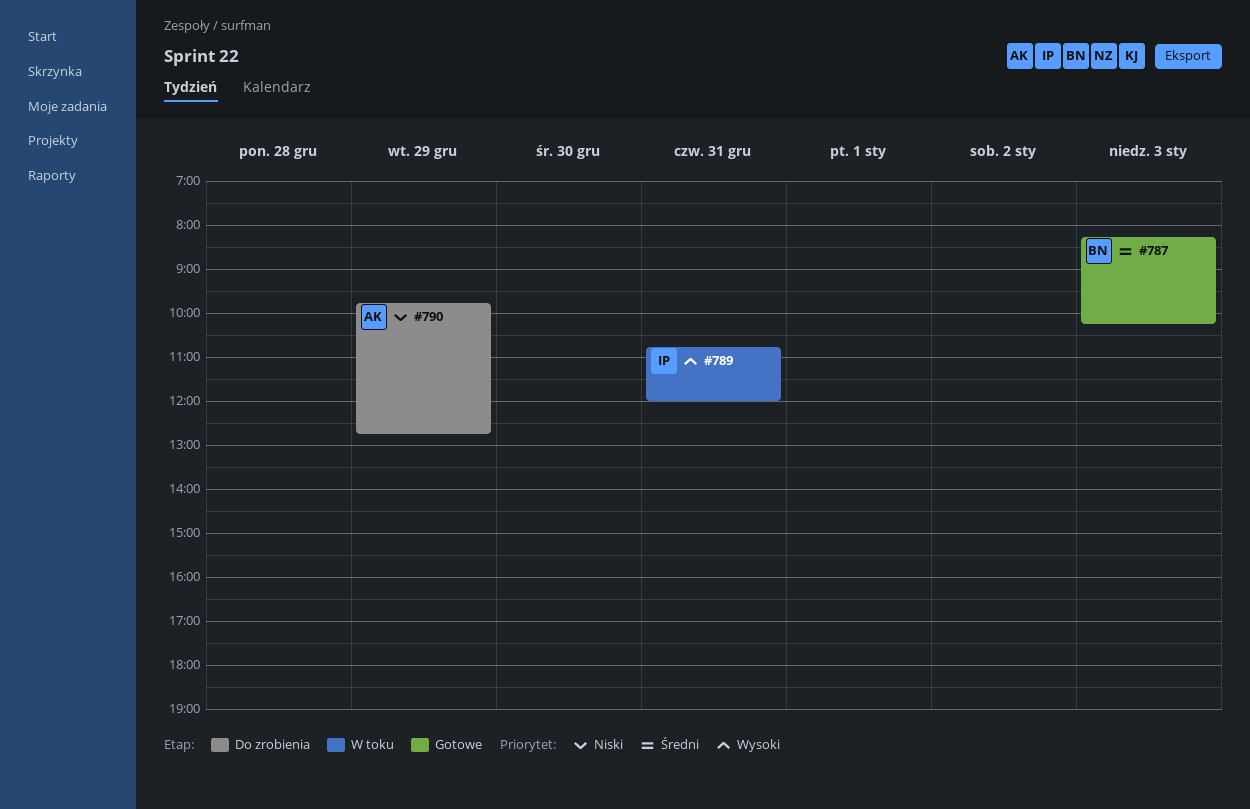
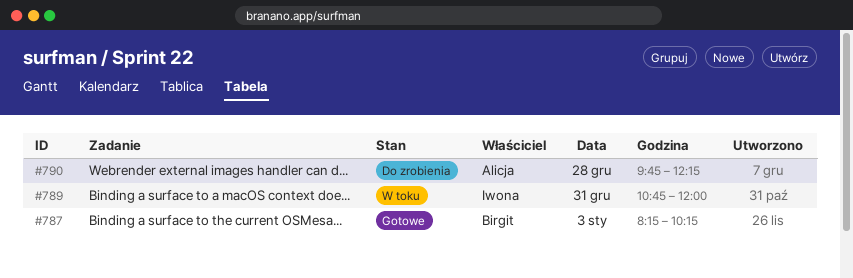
#790, day: Dec 29 -> Dec 28
#790, ends: 12:45 -> 12:15

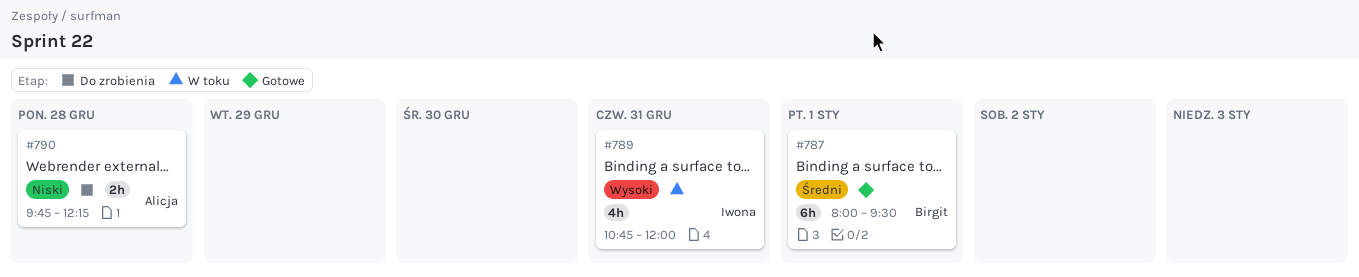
#787, day: Jan 3 -> Jan 1
#787, begins: 08:15 -> 08:00
#787, ends: 10:15 -> 09:30

